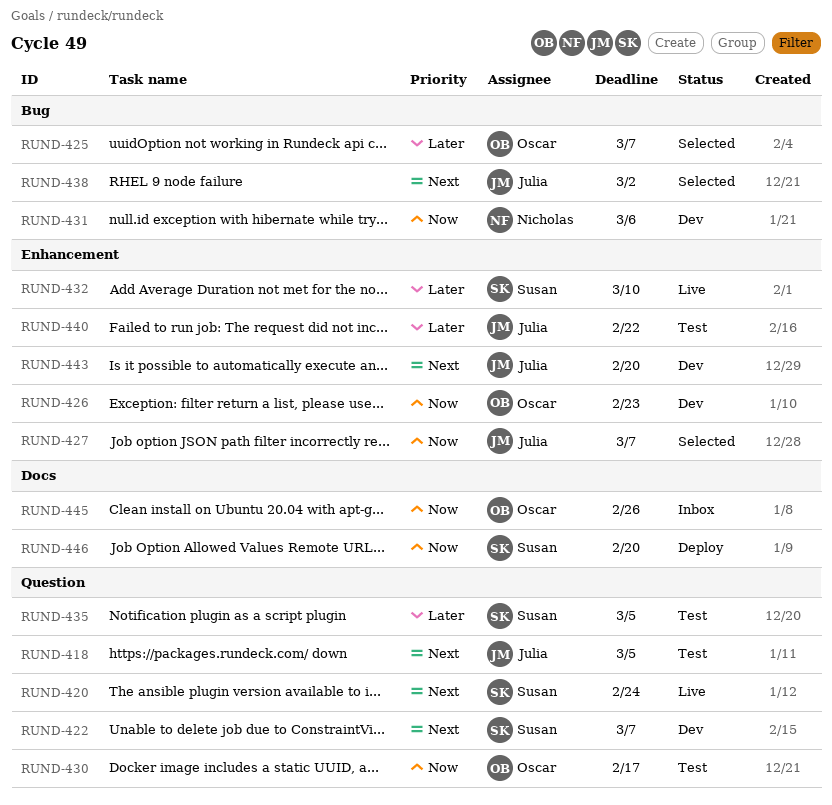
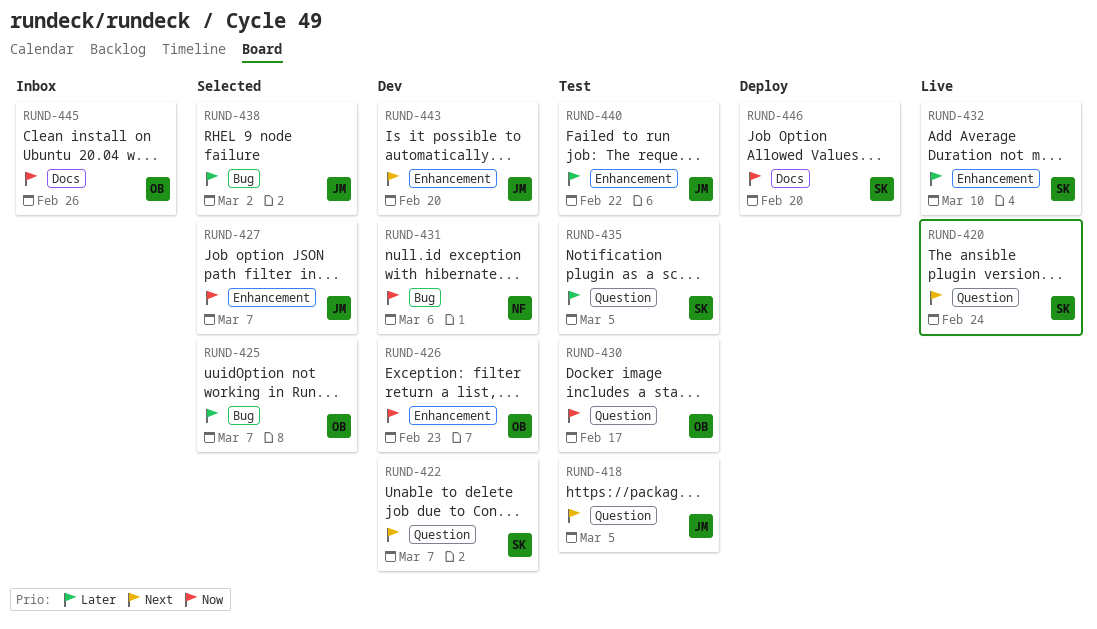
RUND-438, priority: Next -> Later

